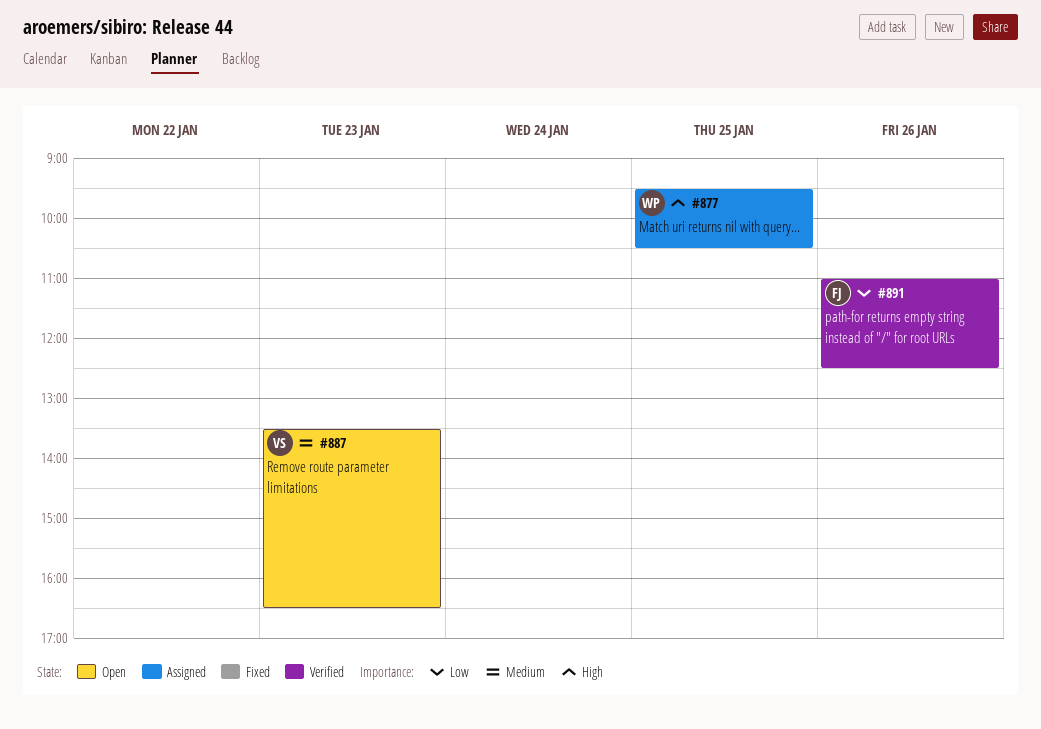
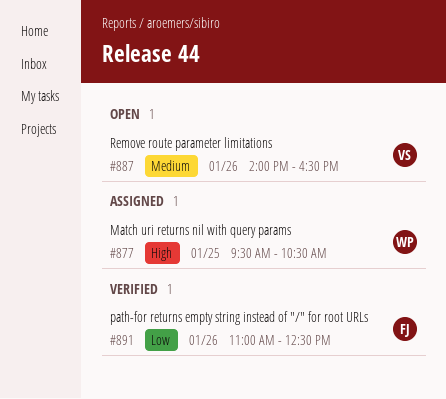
#887, day: Jan 23 -> Jan 26
#887, begins: 13:30 -> 14:00

